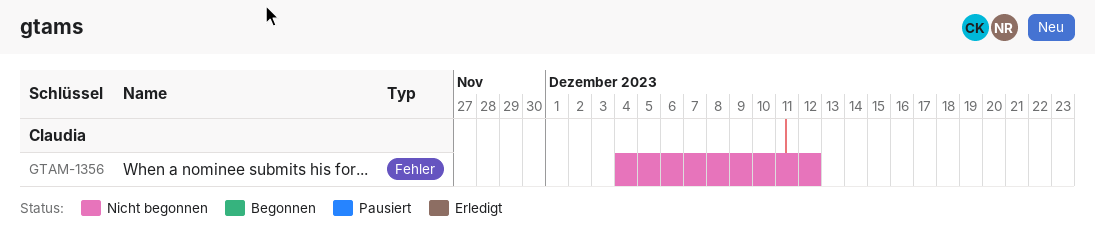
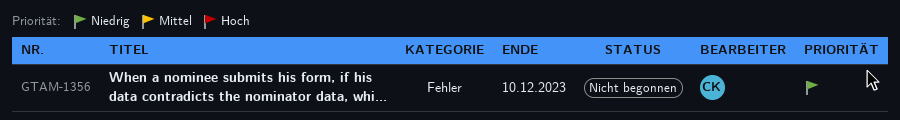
GTAM-1356, due: Dec 12 -> Dec 10

